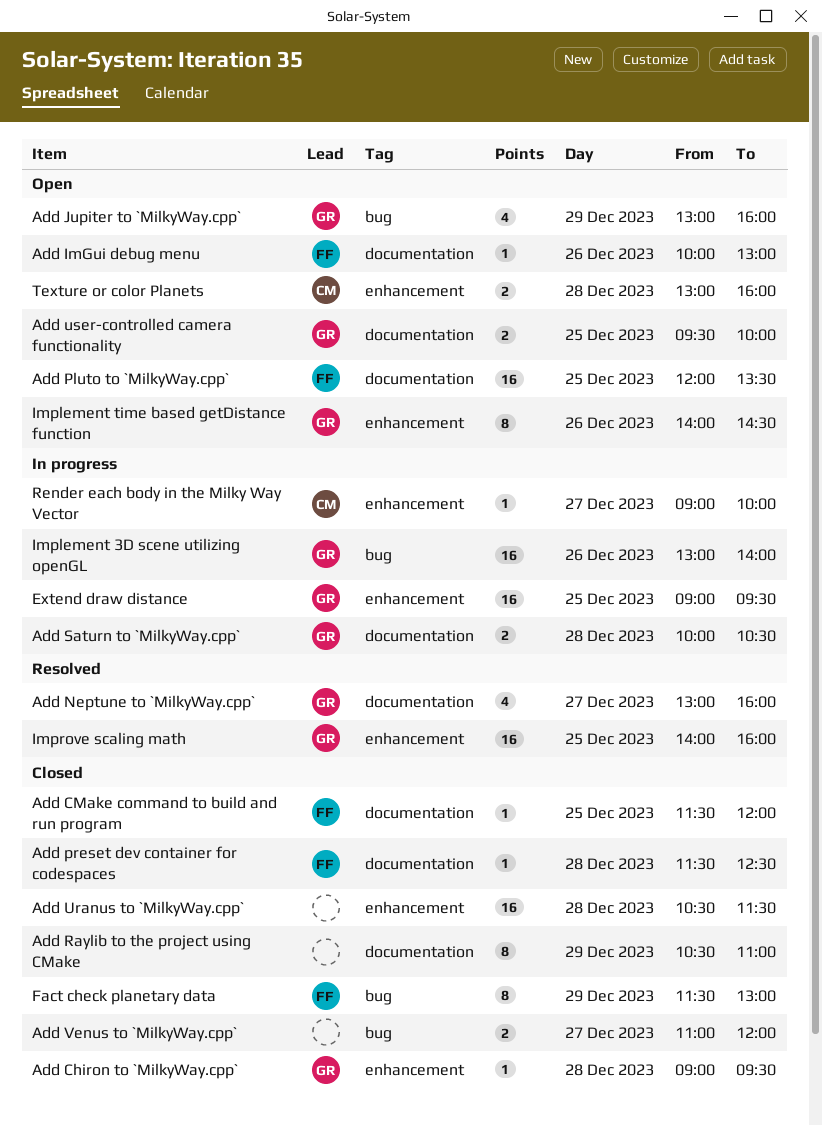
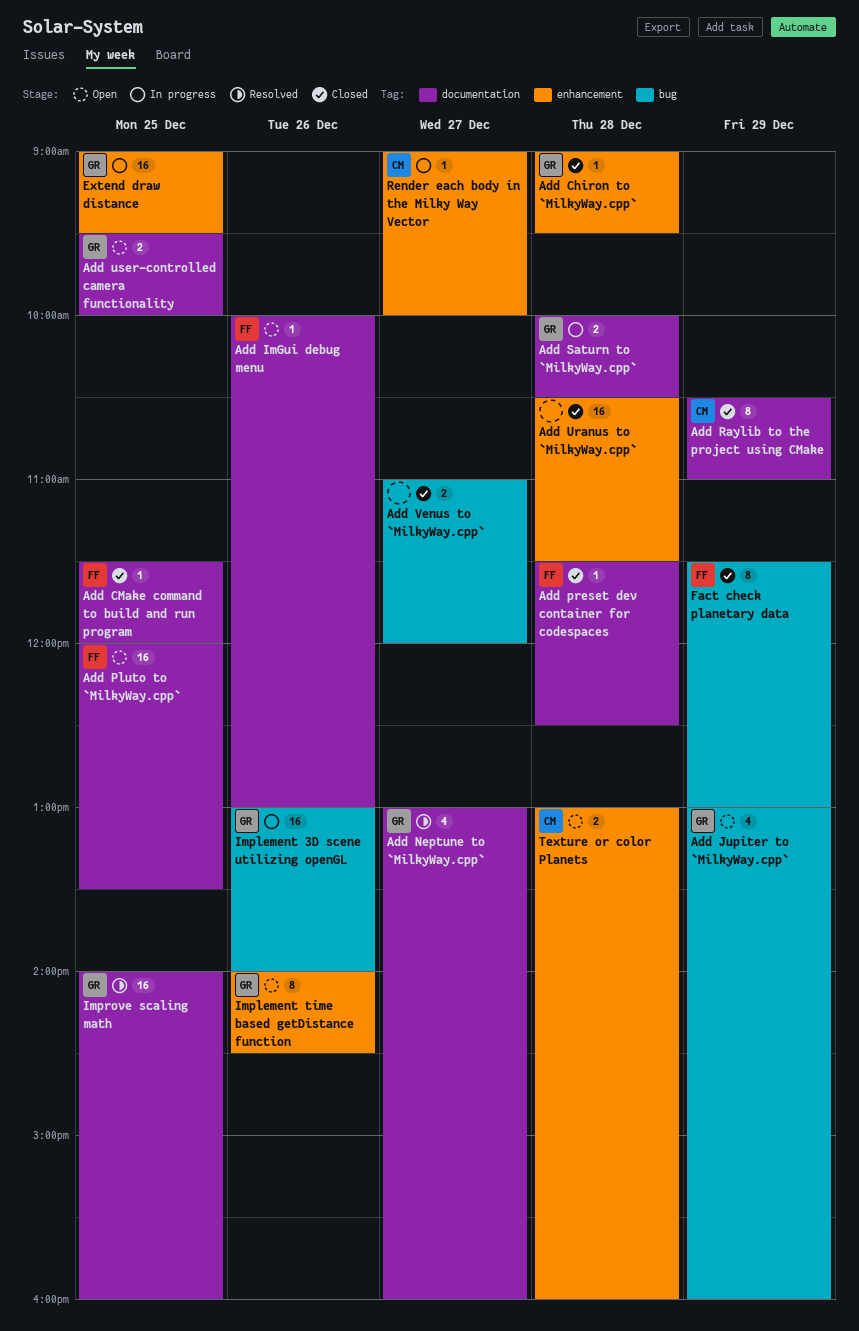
Add Raylib to the project using CMake, owner: none -> CM
Improve scaling math, label: enhancement -> documentation

